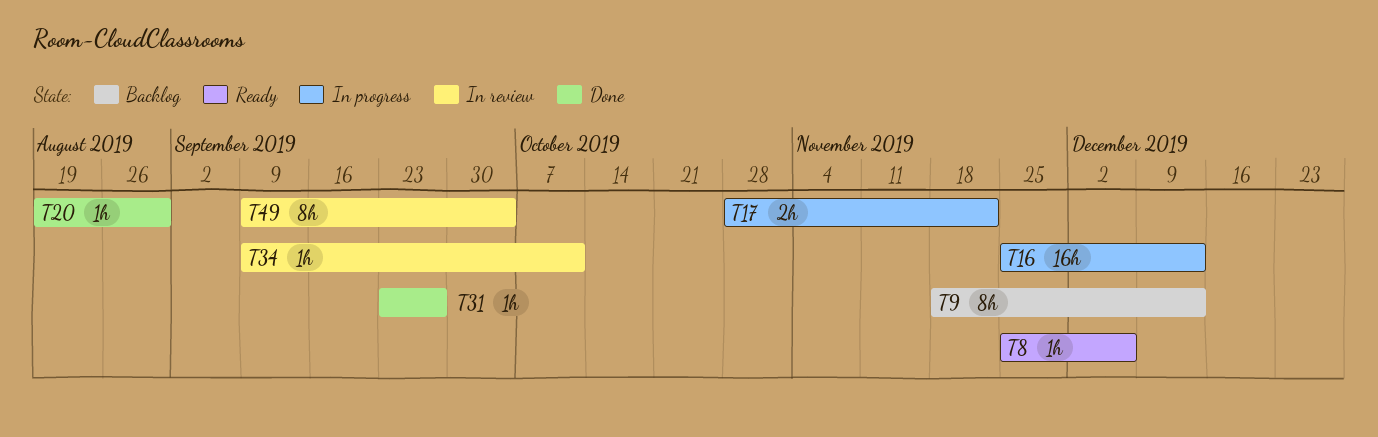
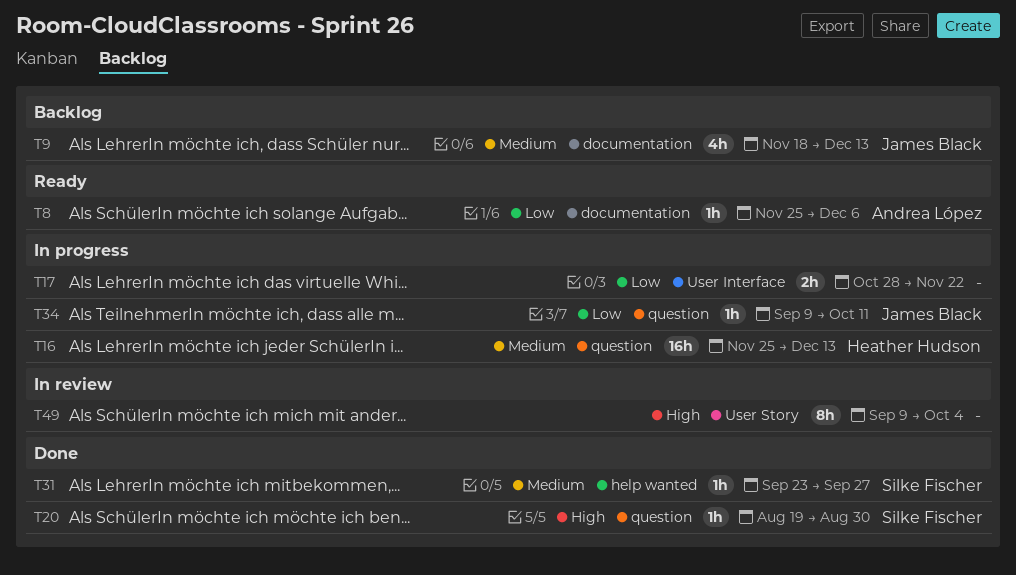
T9, estimate: 8h -> 4h
T34, status: In review -> In progress

